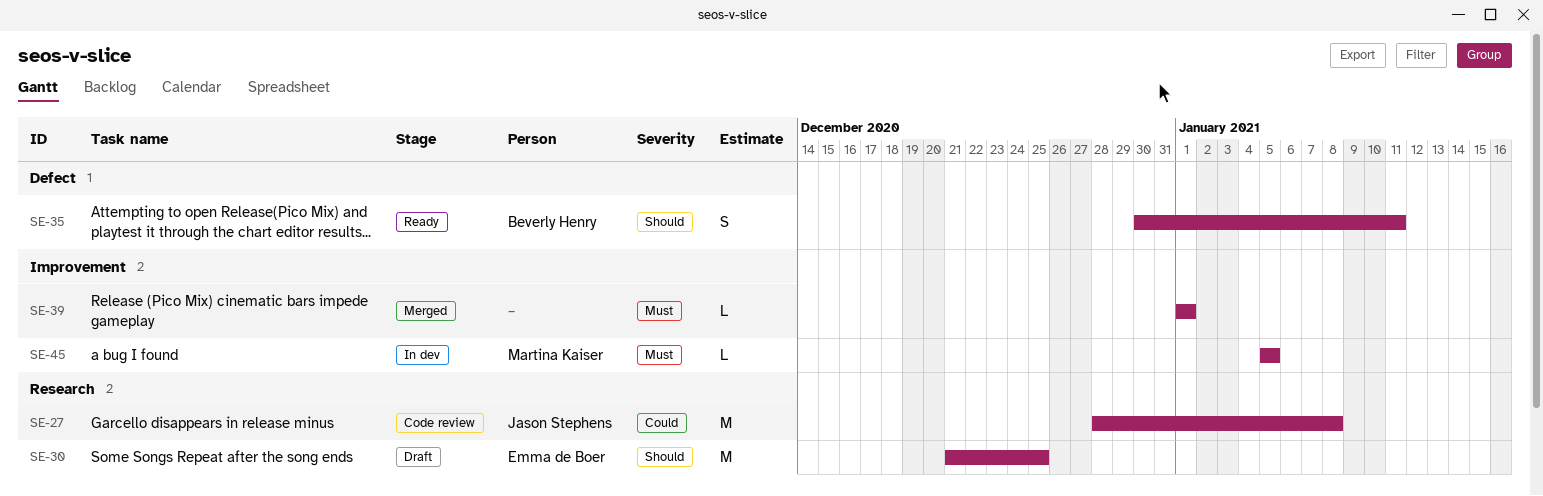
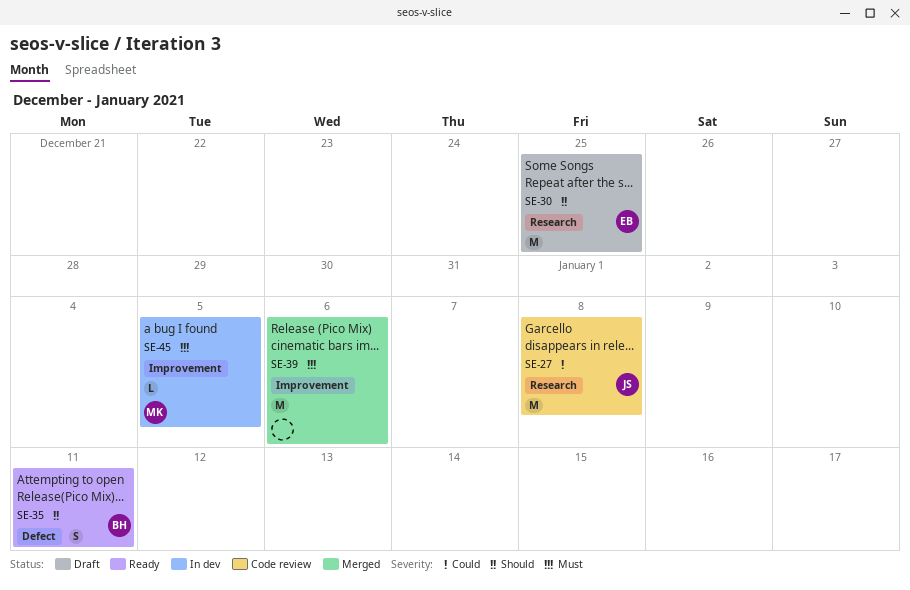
SE-39, estimate: L -> M
SE-39, due: Jan 1 -> Jan 6

